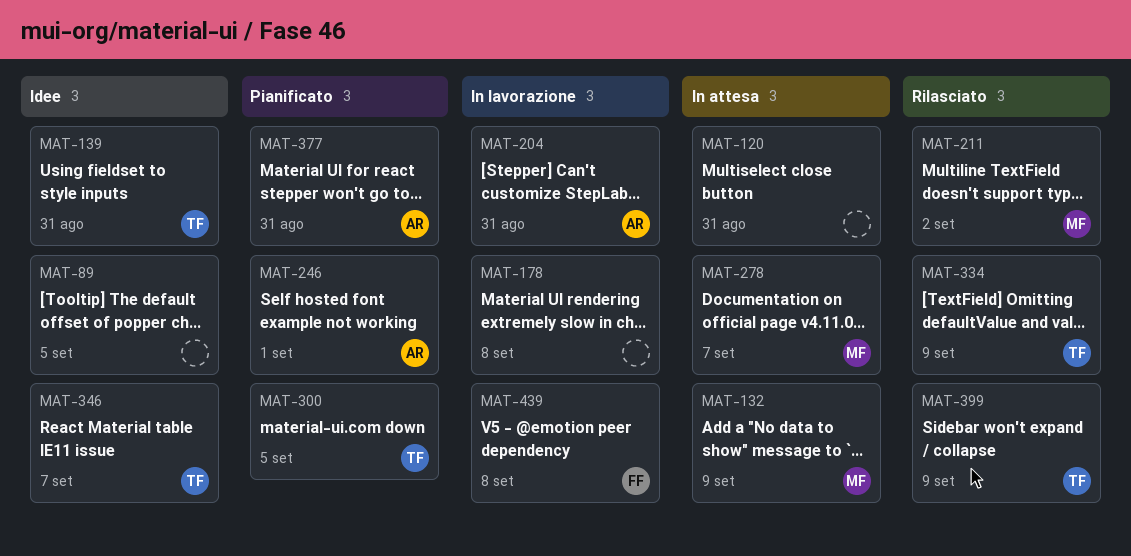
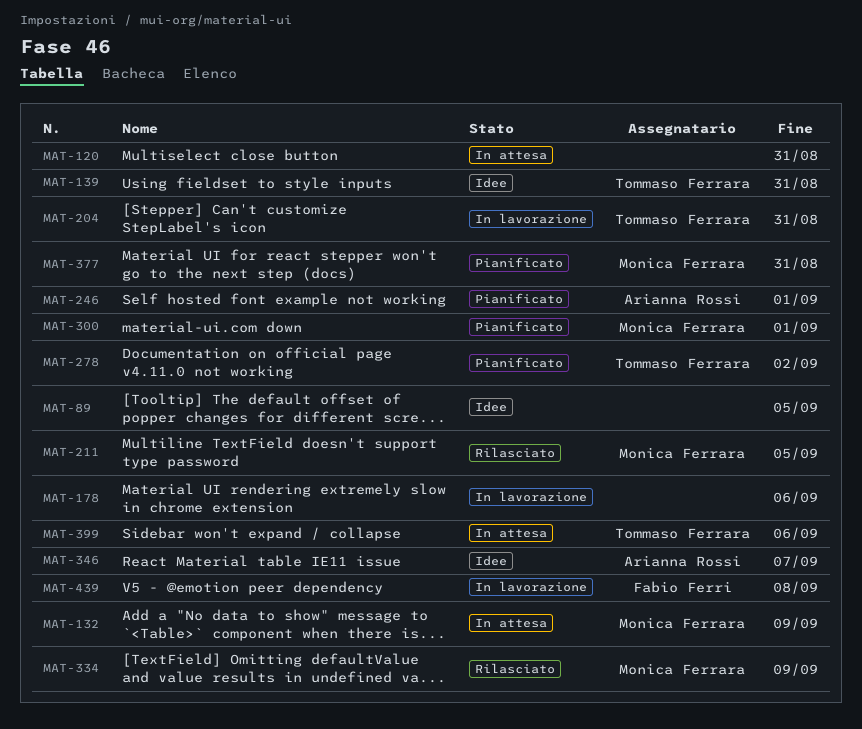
MAT-178, due: Sep 8 -> Sep 6
MAT-204, owner: Arianna Rossi -> Tommaso Ferrara
MAT-211, due: Sep 2 -> Sep 5
MAT-278, status: In attesa -> Pianificato
MAT-278, owner: Monica Ferrara -> Tommaso Ferrara
MAT-278, due: Sep 7 -> Sep 2
MAT-300, owner: Tommaso Ferrara -> Monica Ferrara
MAT-300, due: Sep 5 -> Sep 1
MAT-334, owner: Tommaso Ferrara -> Monica Ferrara
MAT-346, owner: Tommaso Ferrara -> Arianna Rossi
MAT-377, owner: Arianna Rossi -> Monica Ferrara
MAT-399, status: Rilasciato -> In attesa
MAT-399, due: Sep 9 -> Sep 6

